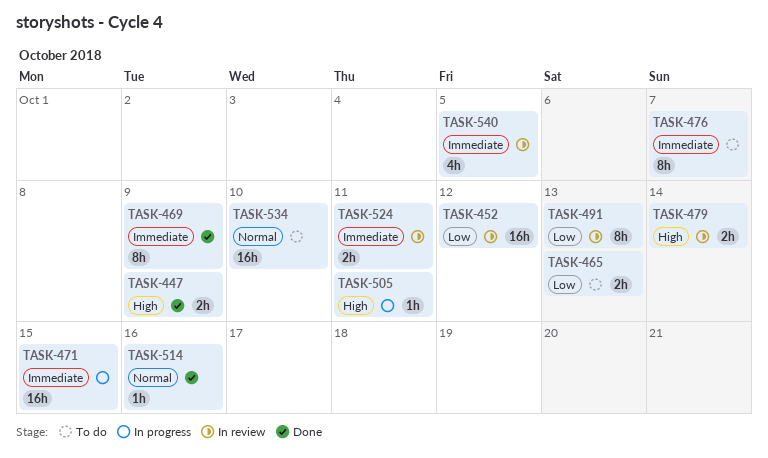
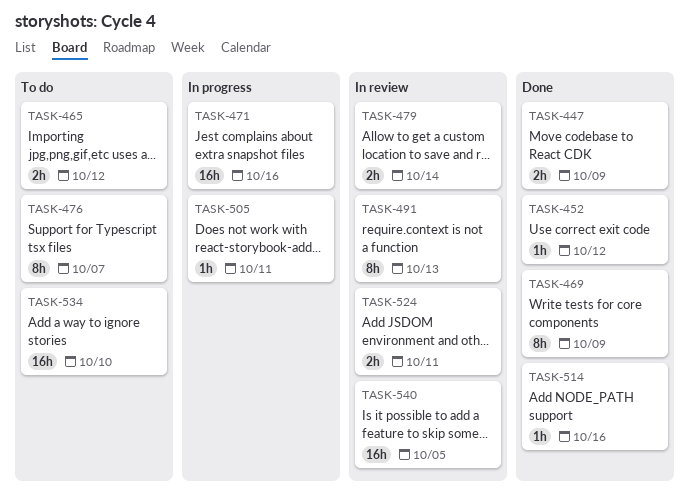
TASK-452, status: In review -> Done
TASK-452, estimate: 16h -> 1h
TASK-465, due: Oct 13 -> Oct 12
TASK-471, due: Oct 15 -> Oct 16
TASK-540, estimate: 4h -> 16h

